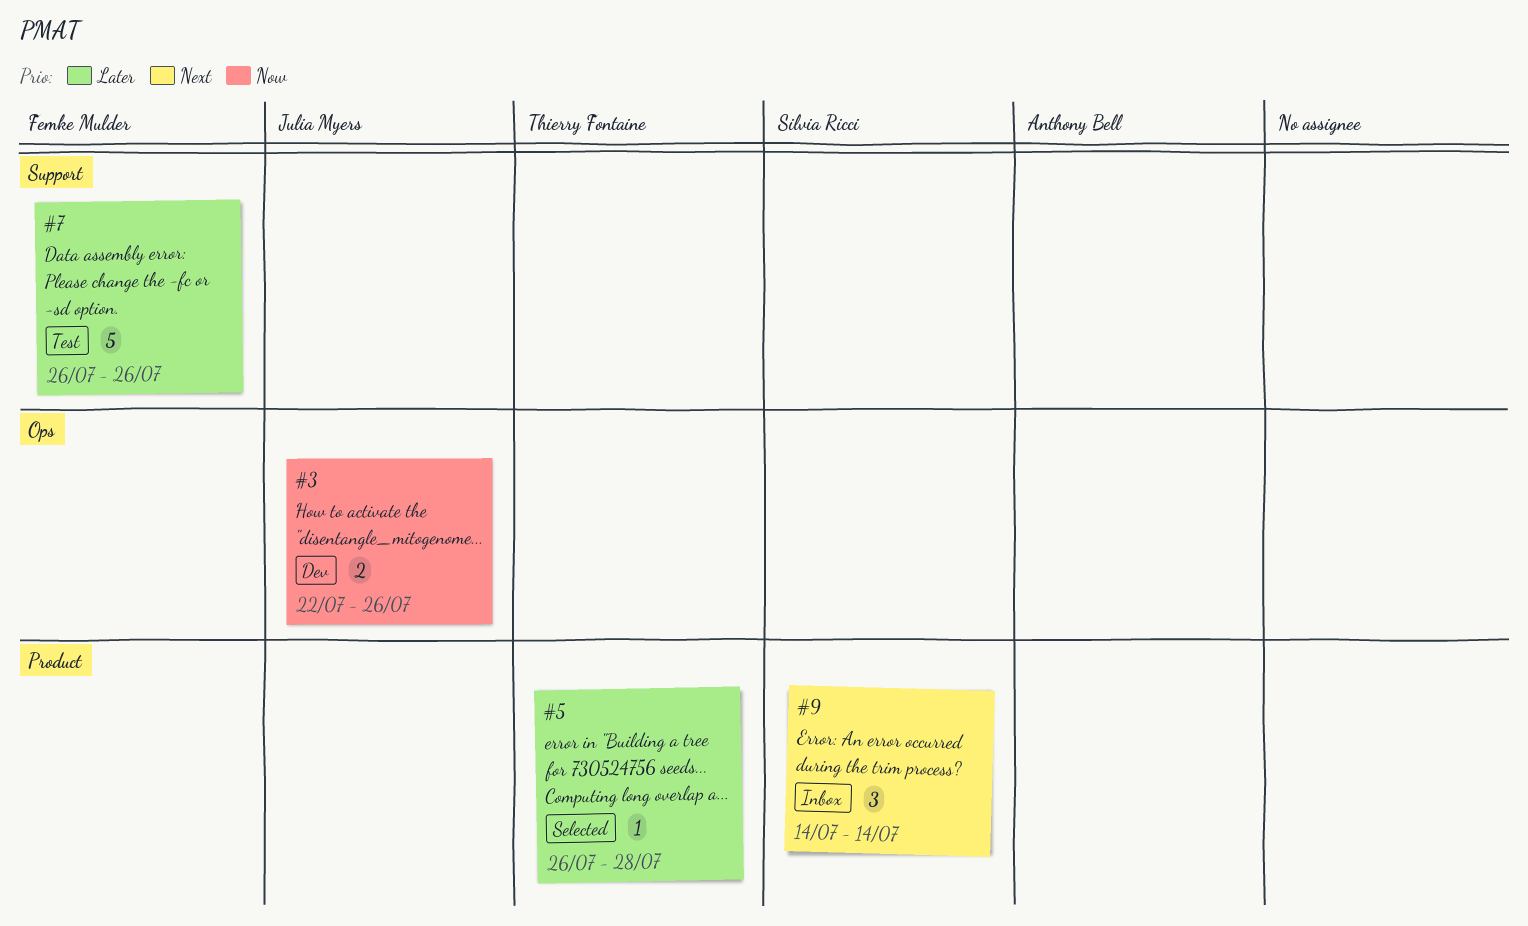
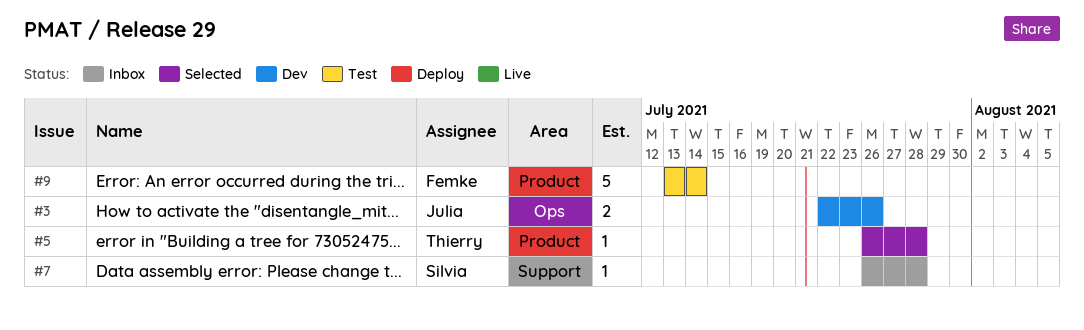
#7, status: Test -> Inbox
#7, owner: Femke Mulder -> Silvia Ricci
#7, estimate: 5 -> 1
#7, due: Jul 26 -> Jul 28
#9, status: Inbox -> Test
#9, owner: Silvia Ricci -> Femke Mulder
#9, estimate: 3 -> 5
#9, start: Jul 14 -> Jul 13

